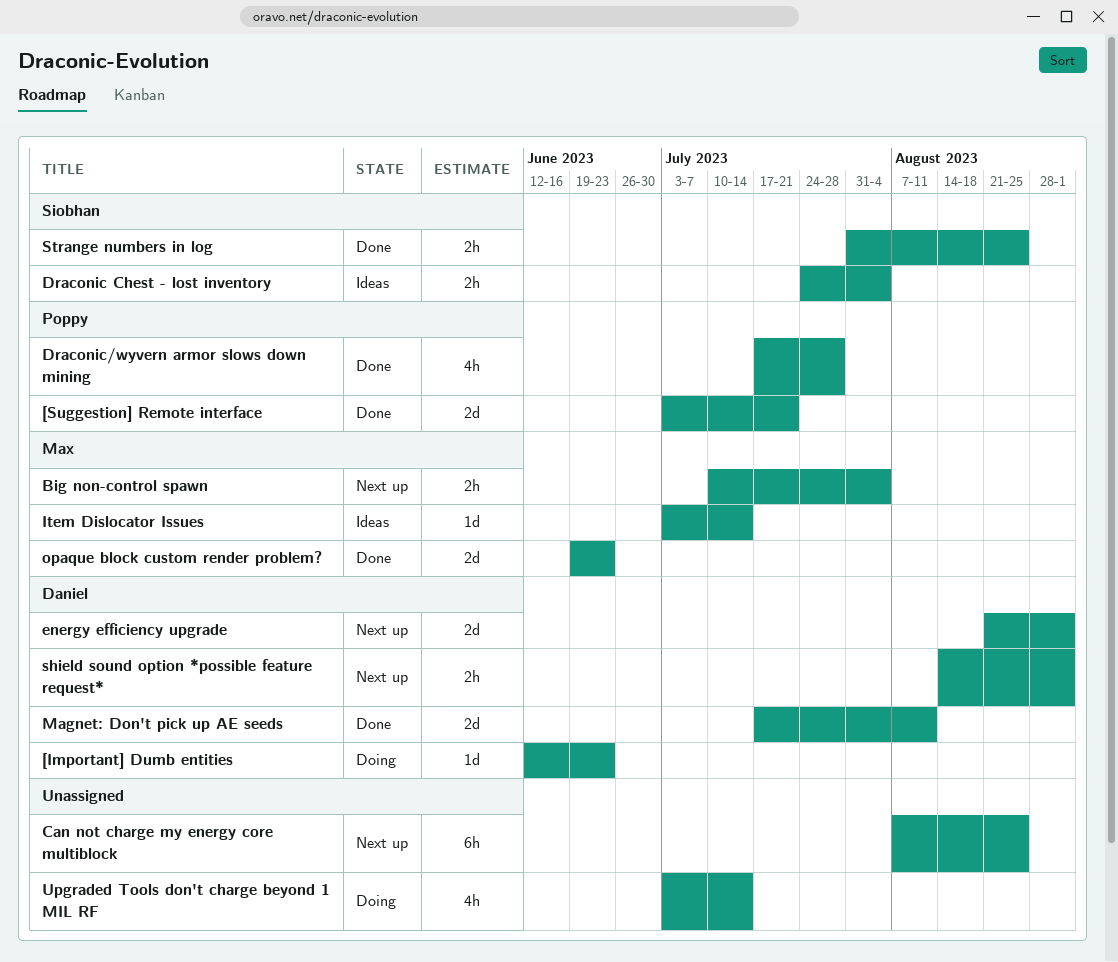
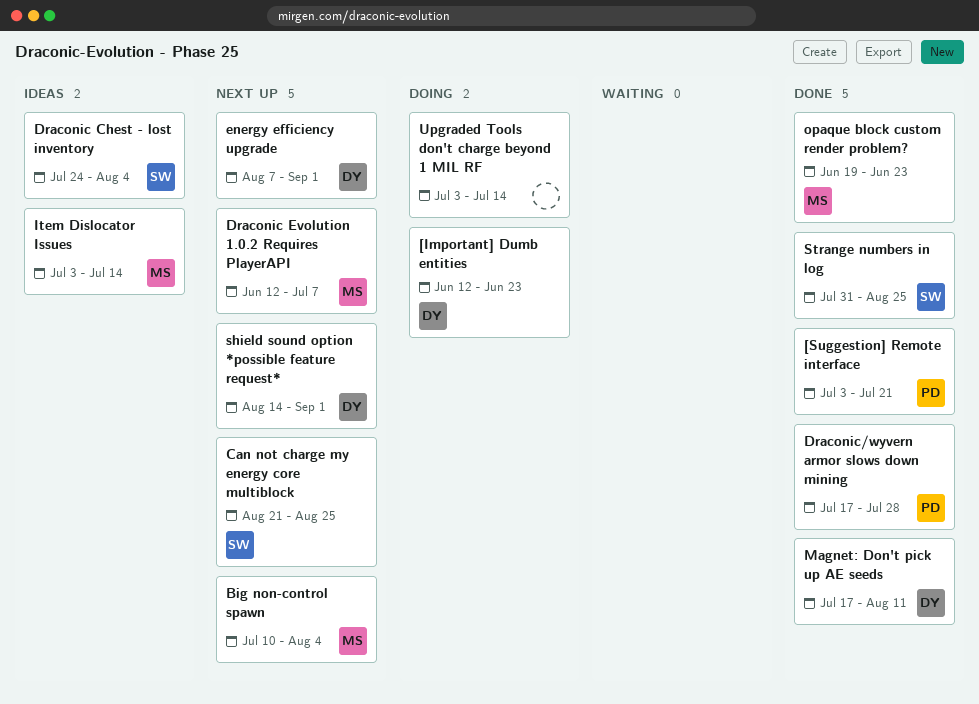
Can not charge my energy core multiblock, owner: none -> Siobhan
Can not charge my energy core multiblock, start: Aug 7 -> Aug 21
Draconic Evolution 1.0.2 Requires PlayerAPI: none -> present
energy efficiency upgrade, start: Aug 21 -> Aug 7

